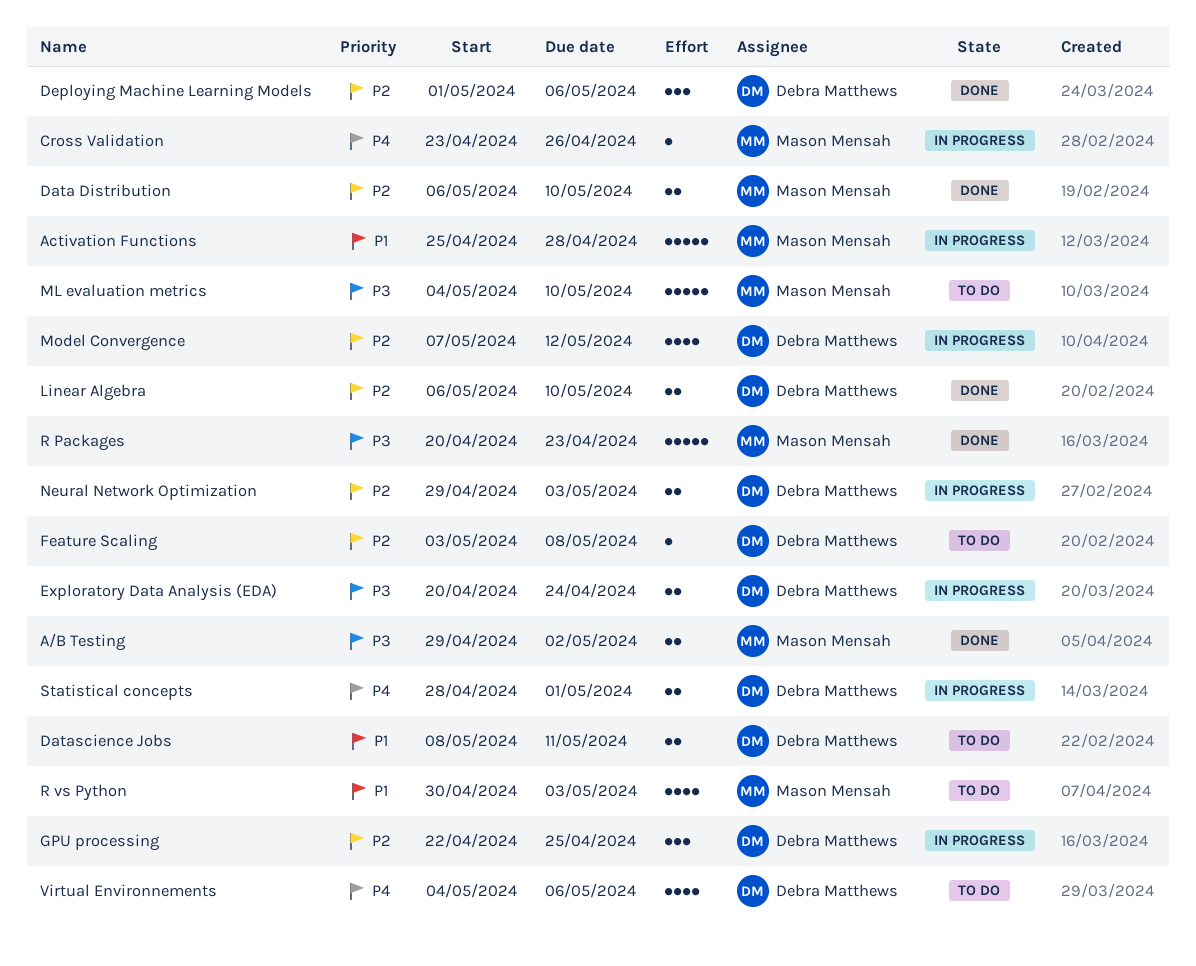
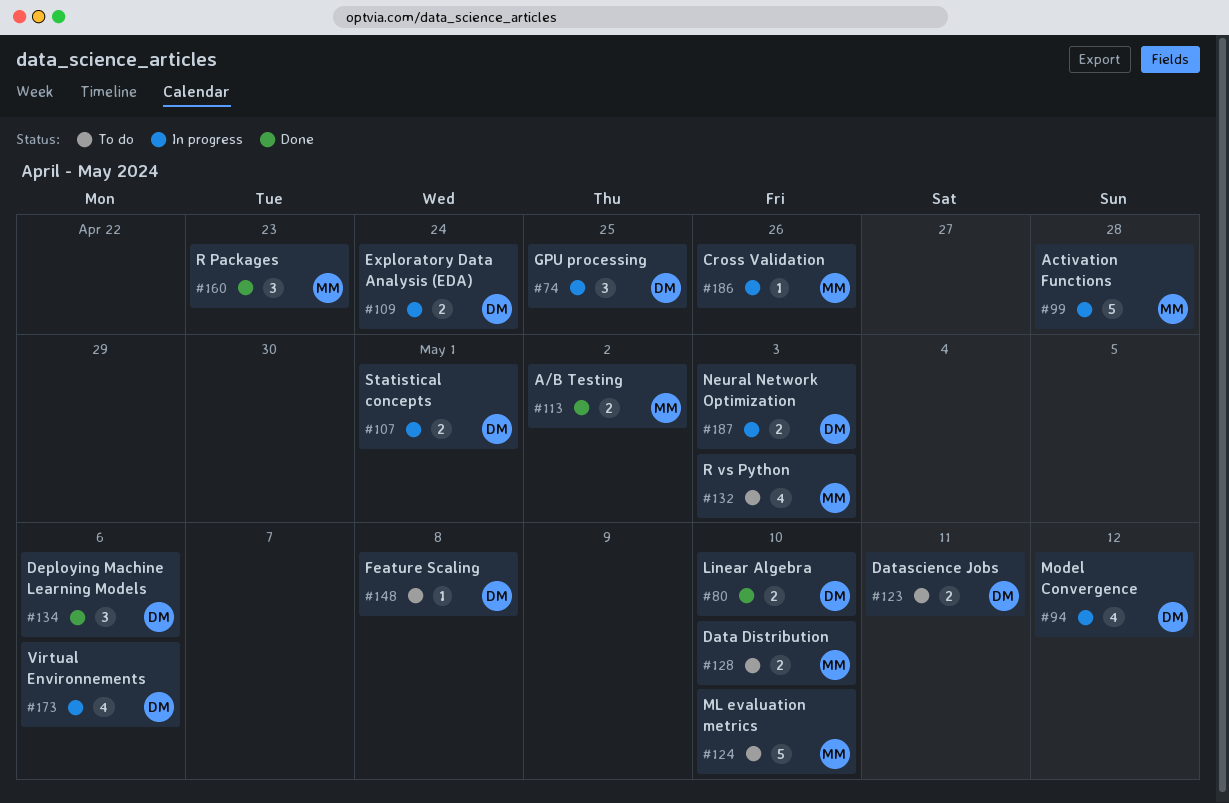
Data Distribution, status: Done -> To do
R Packages, estimate: 5 -> 3
Virtual Environnements, status: To do -> In progress

